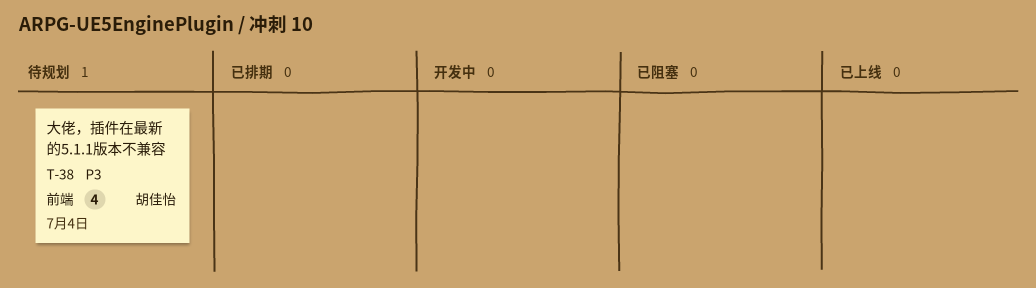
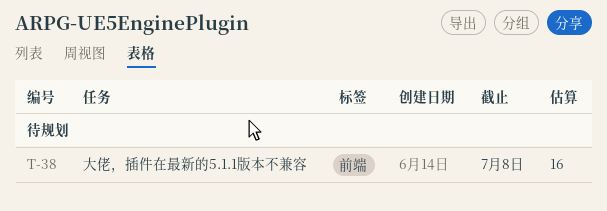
T-38, estimate: 4 -> 16
T-38, due: Jul 4 -> Jul 8

